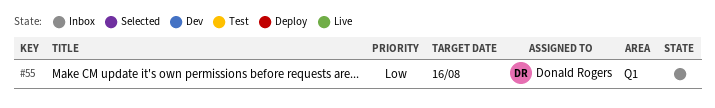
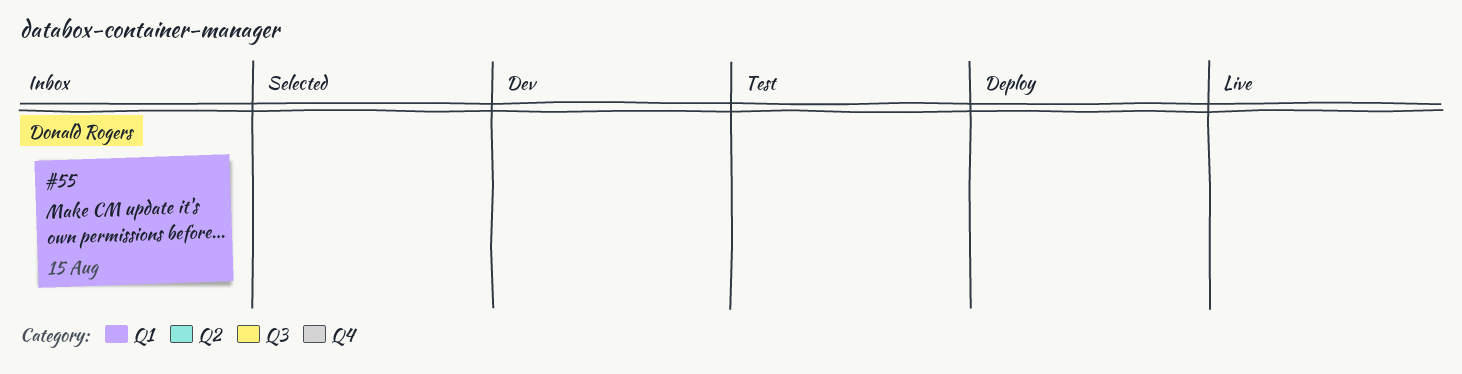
#55, due: Aug 16 -> Aug 15

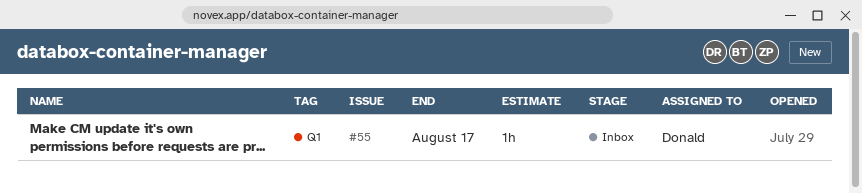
#55, due: Aug 15 -> Aug 17

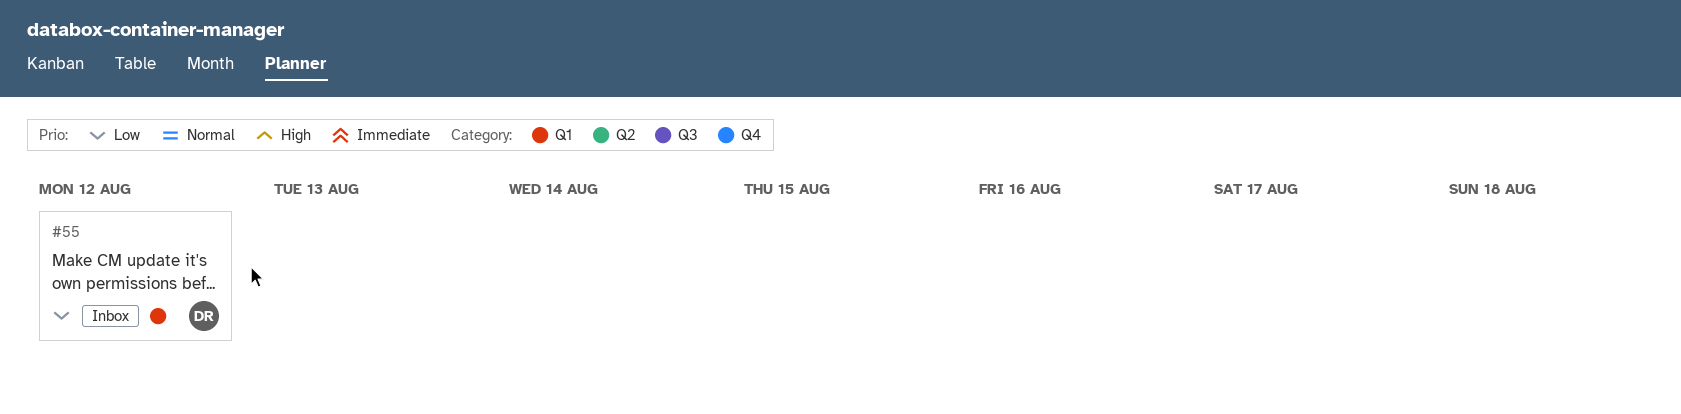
#55, due: Aug 17 -> Aug 12

